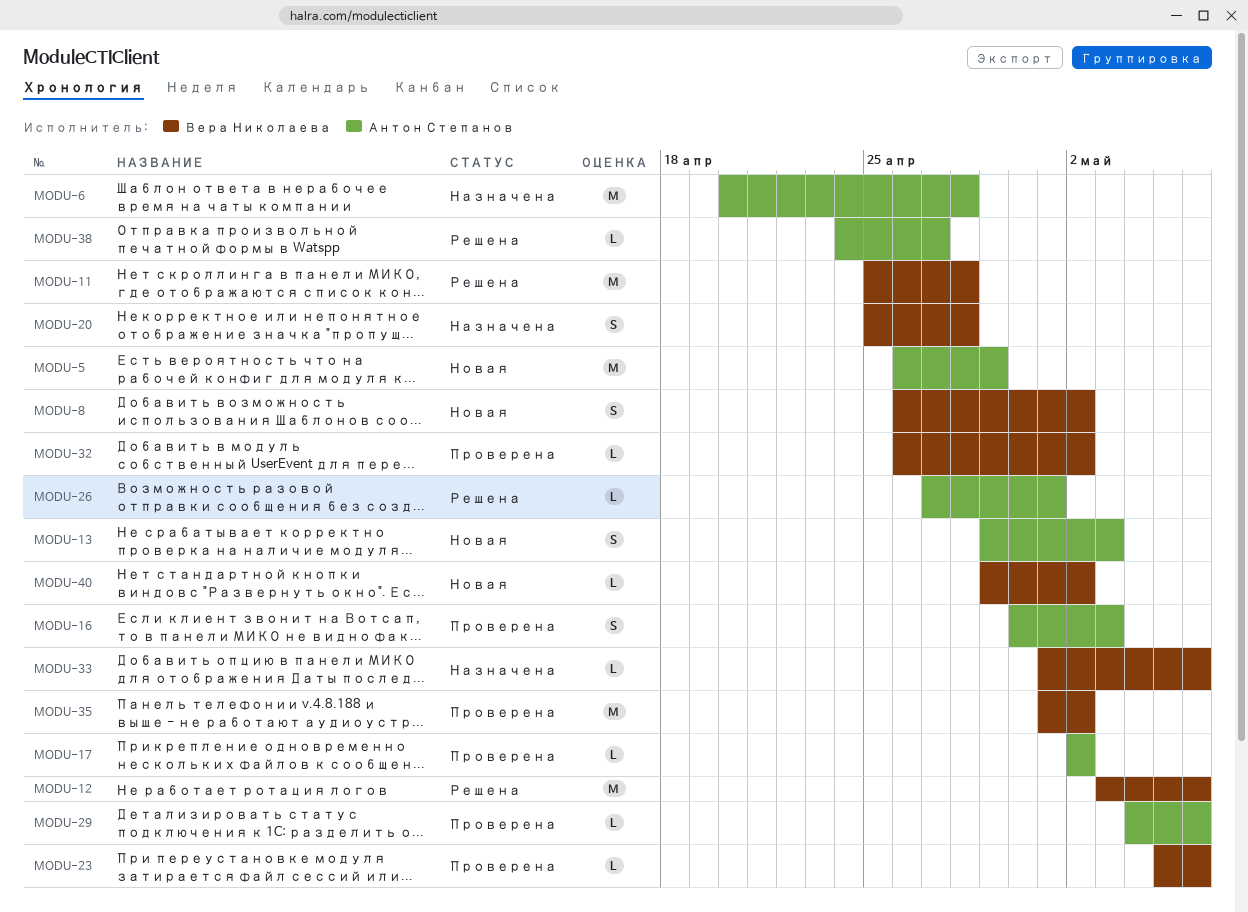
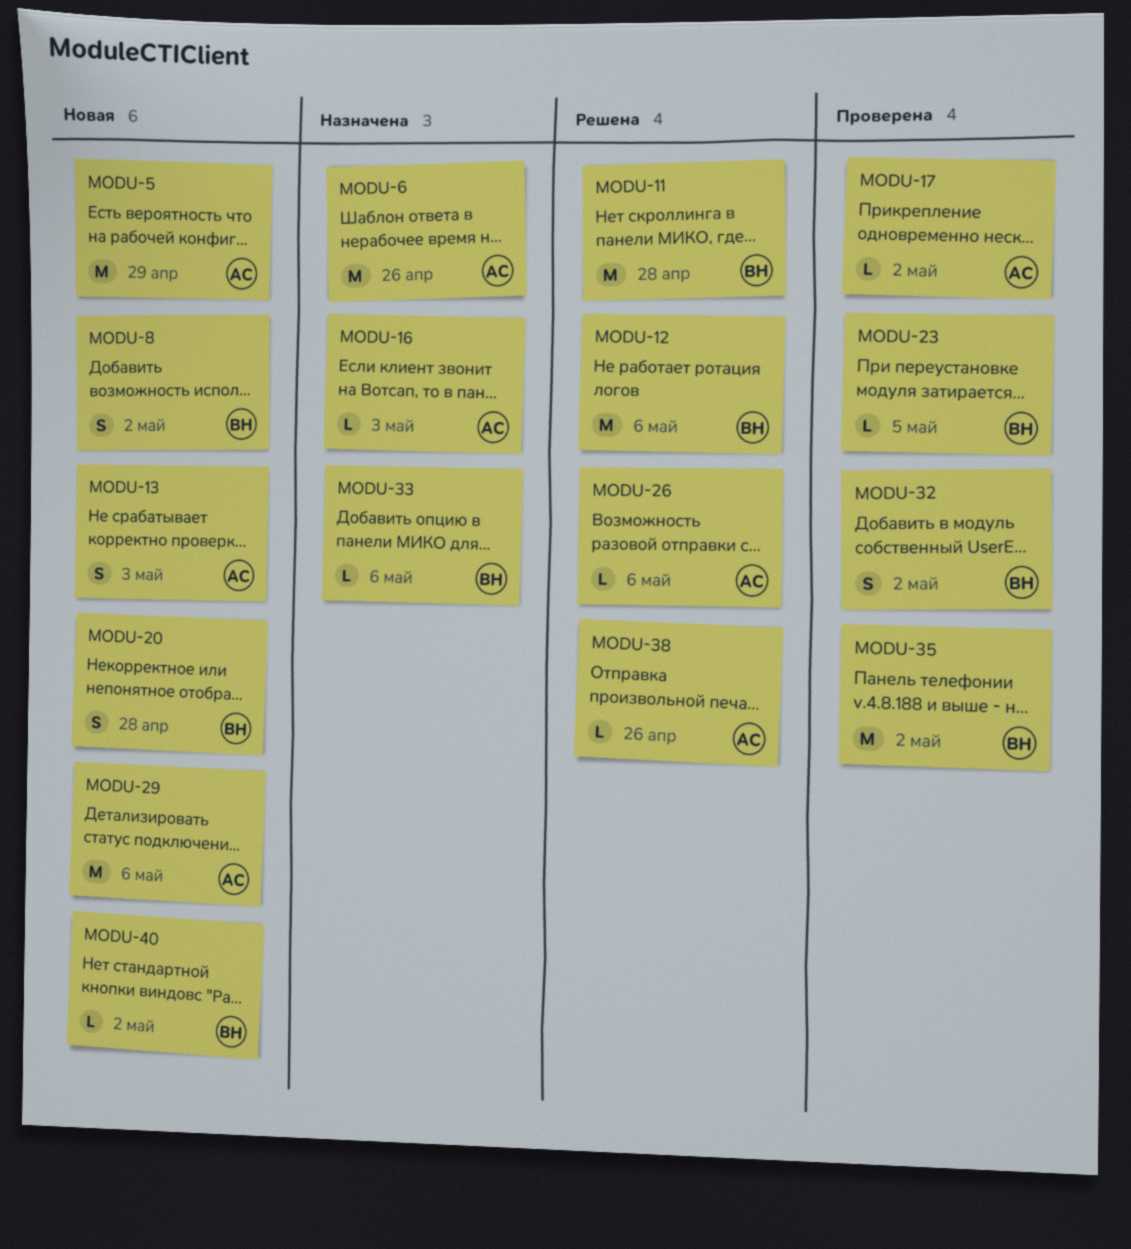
MODU-6, due: Apr 28 -> Apr 26
MODU-16, status: Проверена -> Назначена
MODU-16, estimate: S -> L
MODU-20, status: Назначена -> Новая
MODU-23, due: May 6 -> May 5
MODU-26, due: May 1 -> May 6
MODU-29, status: Проверена -> Новая
MODU-29, estimate: L -> M
MODU-32, estimate: L -> S
MODU-38, due: Apr 27 -> Apr 26

